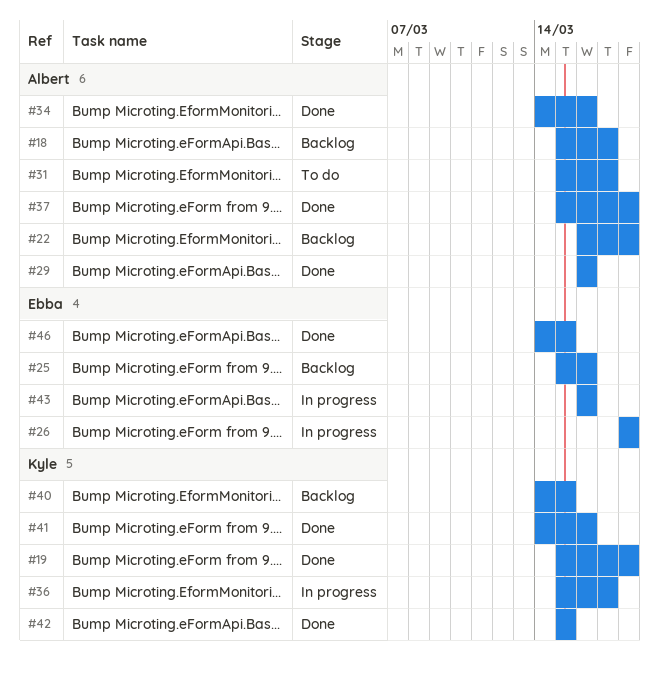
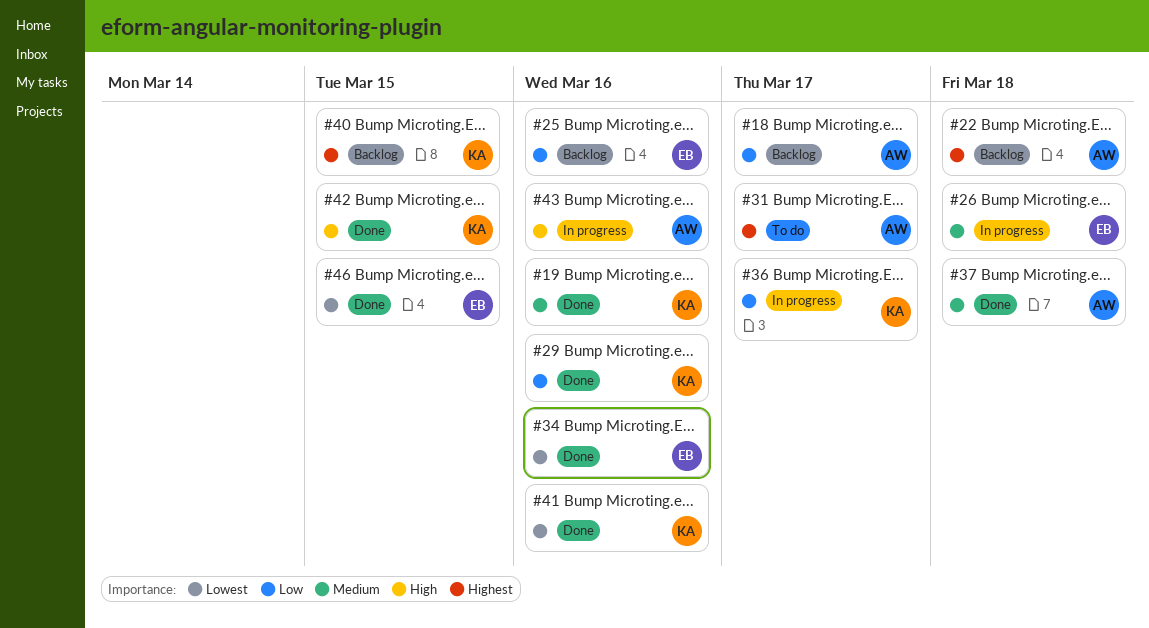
#19, due: Mar 18 -> Mar 16
#29, owner: Albert -> Kyle
#34, owner: Albert -> Ebba
#43, owner: Ebba -> Albert

